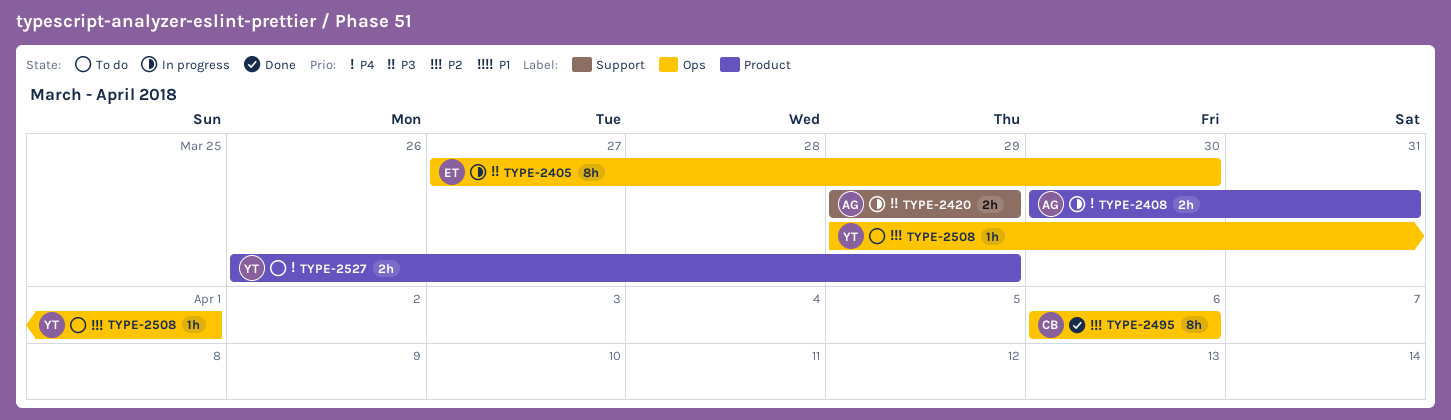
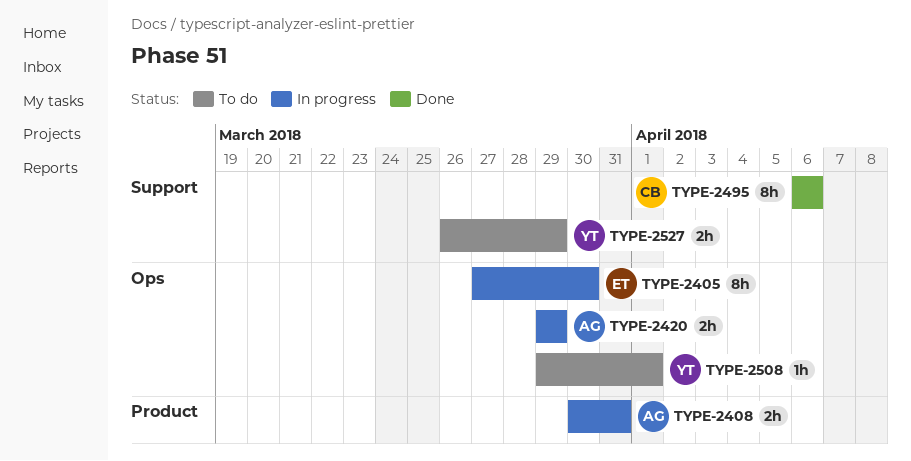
TYPE-2420, label: Support -> Ops
TYPE-2495, label: Ops -> Support
TYPE-2527, label: Product -> Support

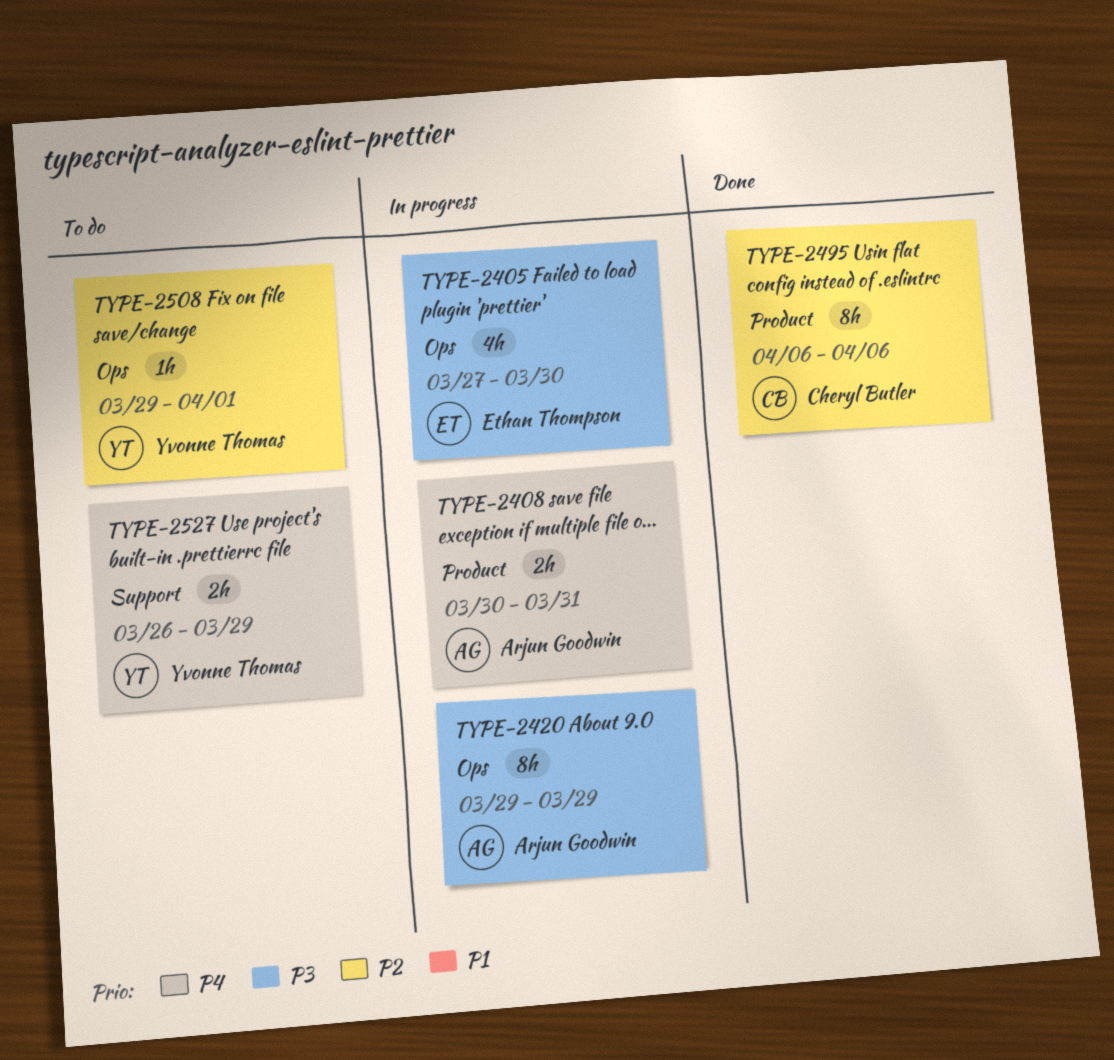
TYPE-2405, estimate: 8h -> 4h
TYPE-2420, estimate: 2h -> 8h
TYPE-2495, label: Support -> Product

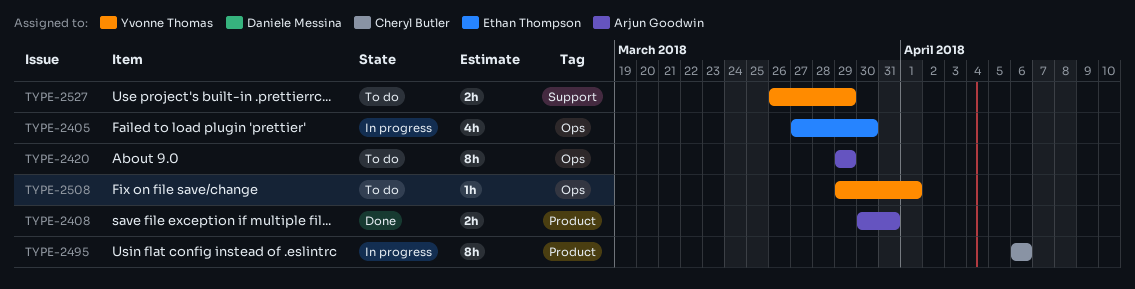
TYPE-2408, status: In progress -> Done
TYPE-2420, status: In progress -> To do
TYPE-2495, status: Done -> In progress

